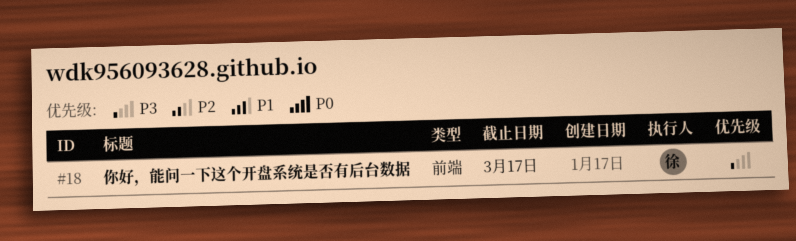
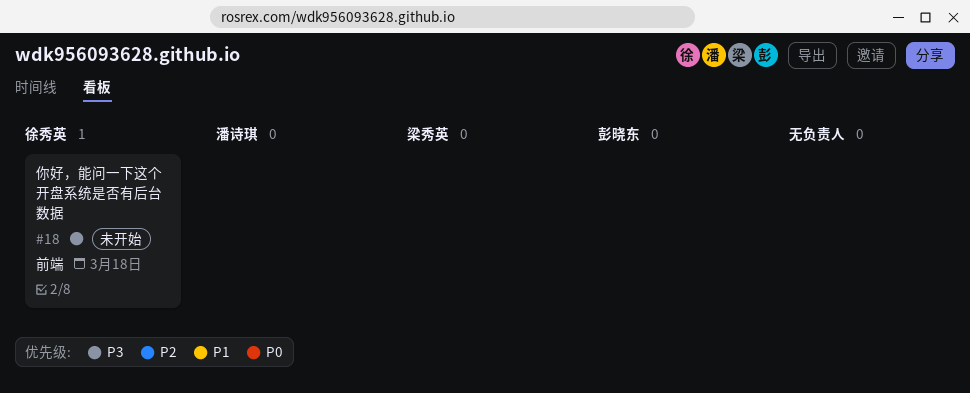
#18, due: Mar 17 -> Mar 18

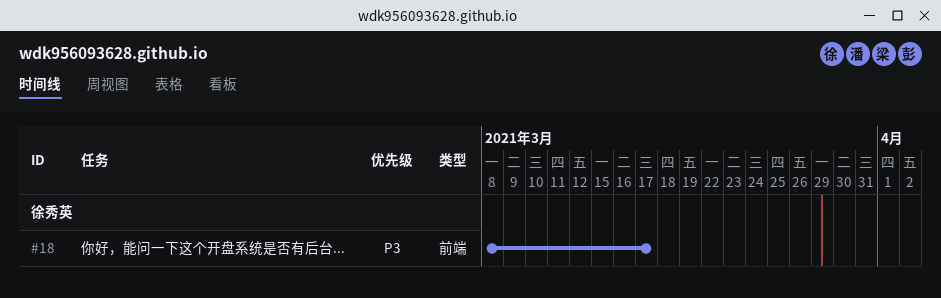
#18, due: Mar 18 -> Mar 17

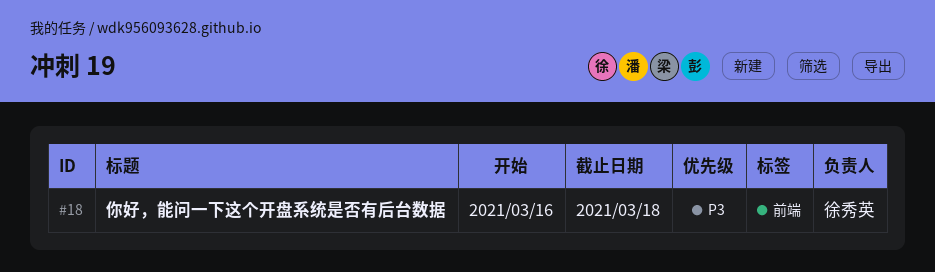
#18, start: Mar 8 -> Mar 16
#18, due: Mar 17 -> Mar 18

